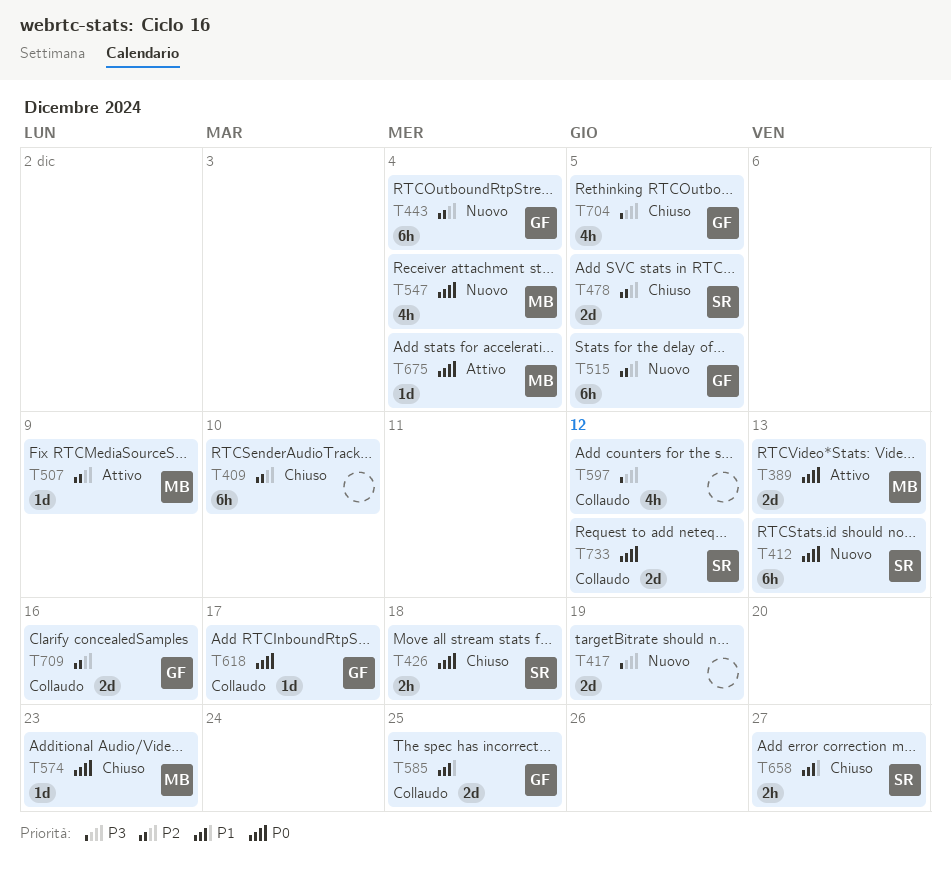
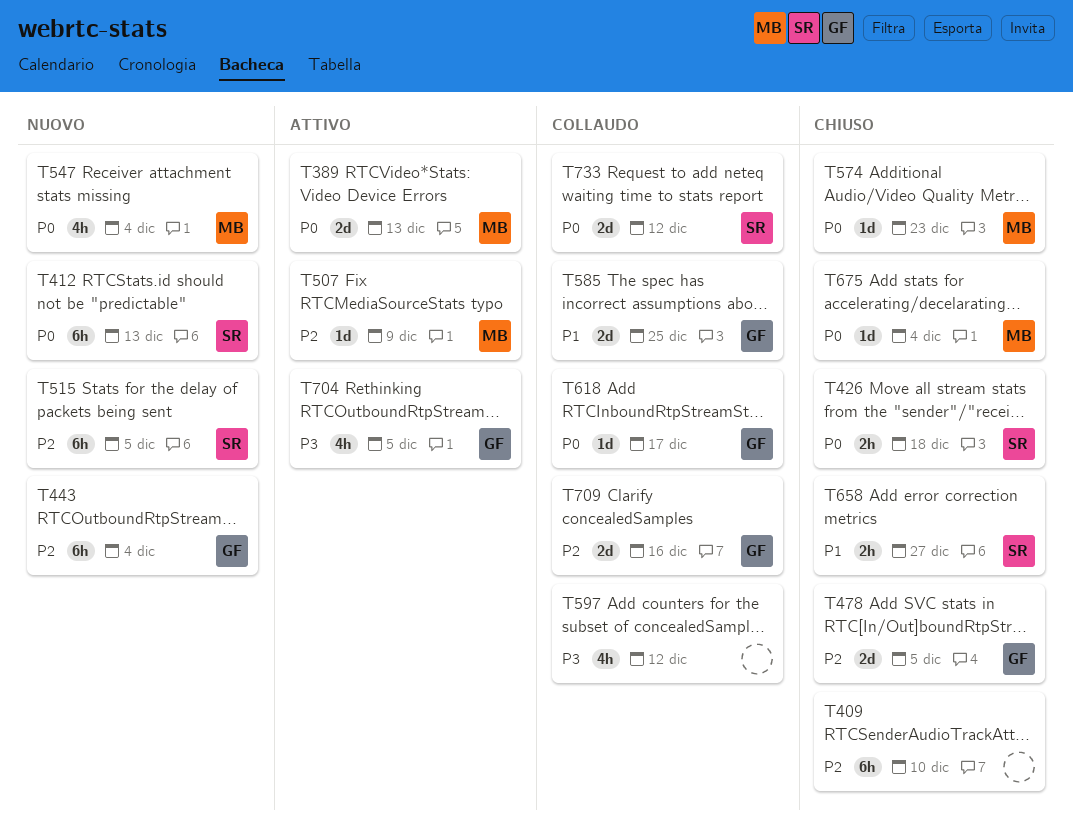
T417: present -> none
T478, owner: SR -> GF
T515, owner: GF -> SR
T675, status: Attivo -> Chiuso
T704, status: Chiuso -> Attivo

